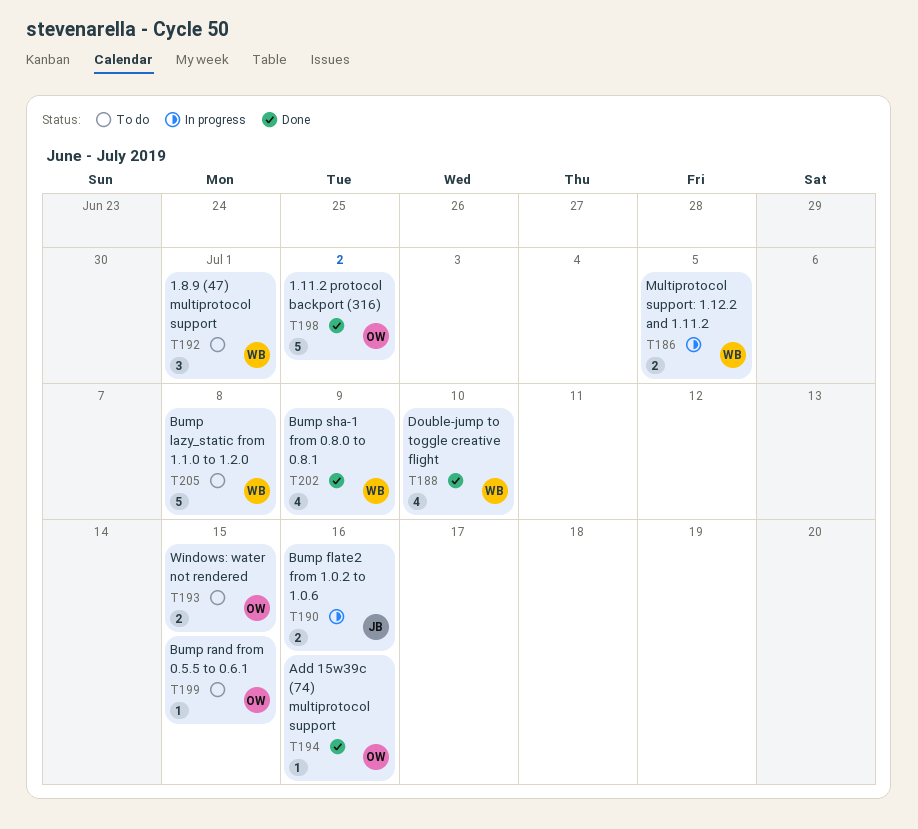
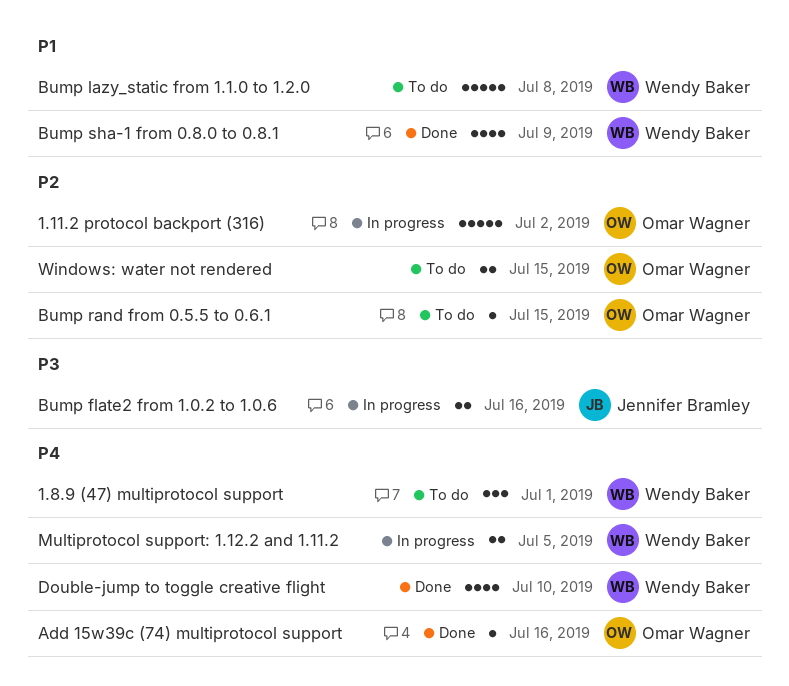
1.11.2 protocol backport (316), status: Done -> In progress

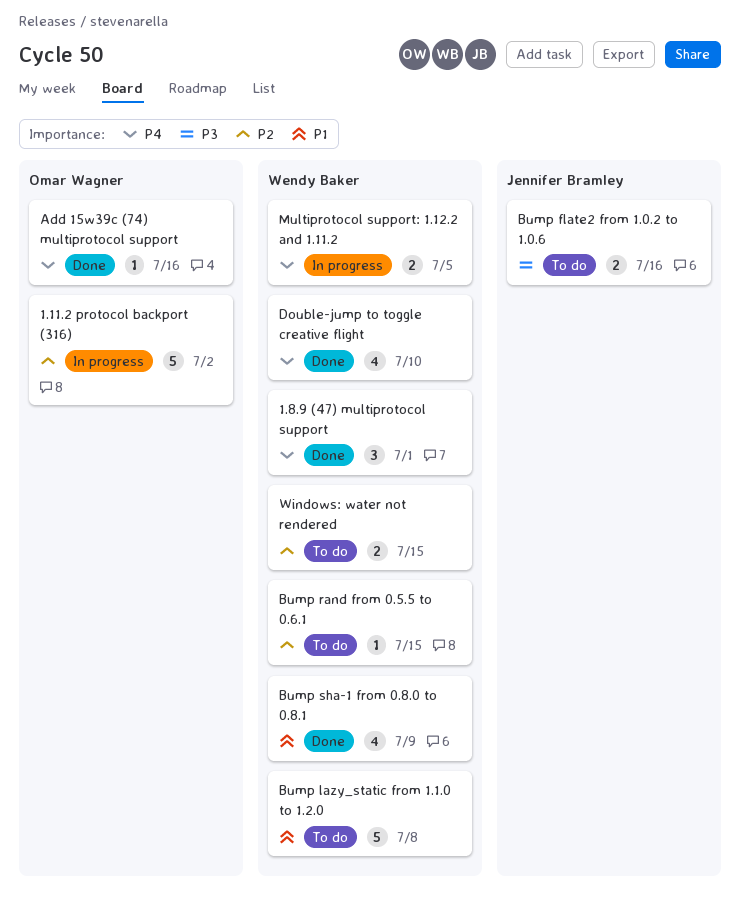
1.8.9 (47) multiprotocol support, status: To do -> Done
Bump flate2 from 1.0.2 to 1.0.6, status: In progress -> To do
Bump rand from 0.5.5 to 0.6.1, owner: Omar Wagner -> Wendy Baker
Windows: water not rendered, owner: Omar Wagner -> Wendy Baker

